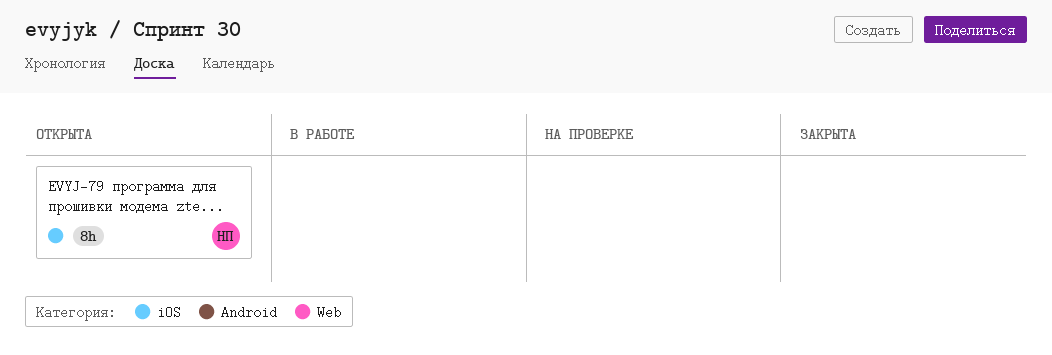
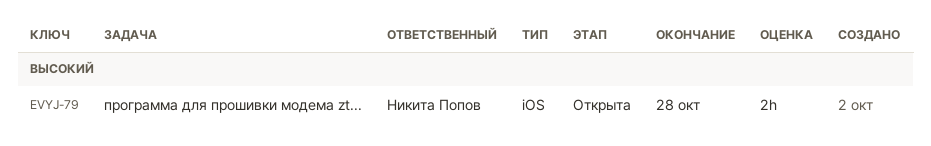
EVYJ-79, estimate: 8h -> 2h

